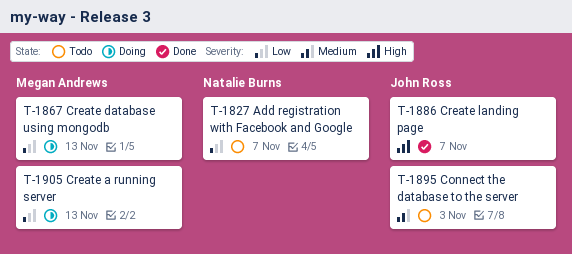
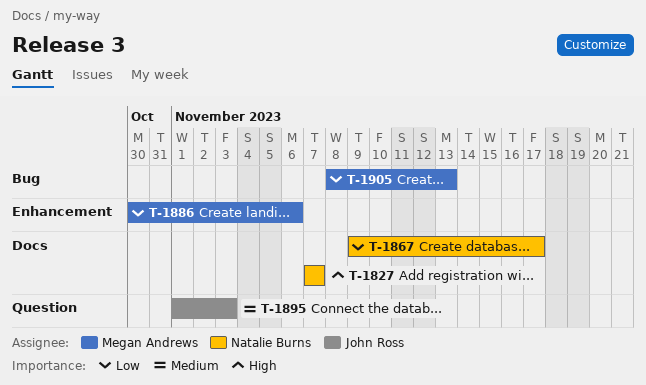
T-1827, priority: Low -> High
T-1867, owner: Megan Andrews -> Natalie Burns
T-1867, due: Nov 13 -> Nov 17
T-1886, owner: John Ross -> Megan Andrews
T-1886, priority: High -> Low
T-1886, due: Nov 7 -> Nov 6

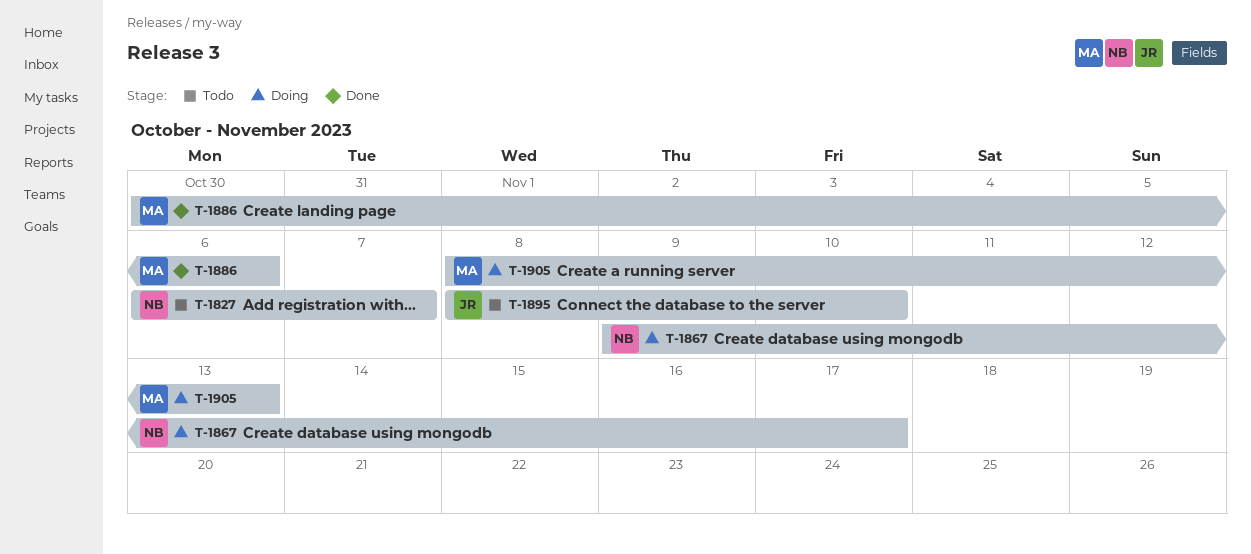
T-1827, start: Nov 7 -> Nov 6
T-1895, start: Nov 1 -> Nov 8
T-1895, due: Nov 3 -> Nov 10

